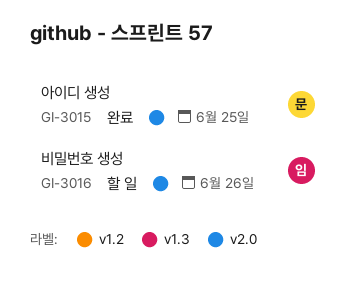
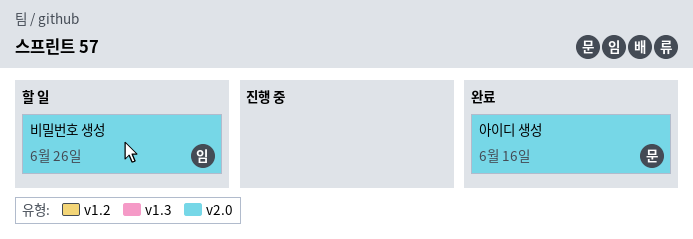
아이디 생성, due: Jun 25 -> Jun 16

